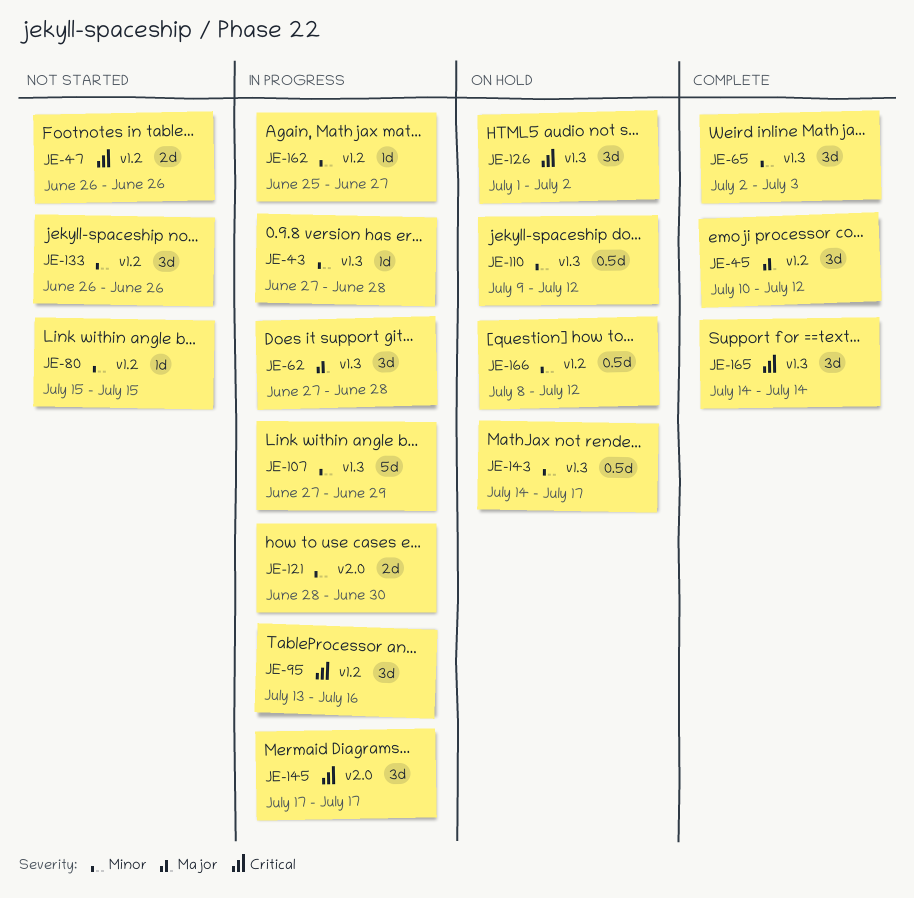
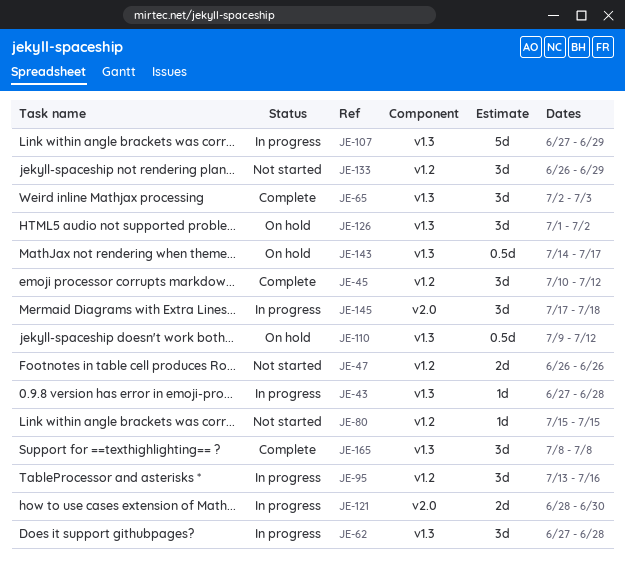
JE-133, due: Jun 26 -> Jun 29
JE-145, due: Jul 17 -> Jul 18
JE-162: present -> none
JE-165, start: Jul 14 -> Jul 8
JE-165, due: Jul 14 -> Jul 8
JE-166: present -> none

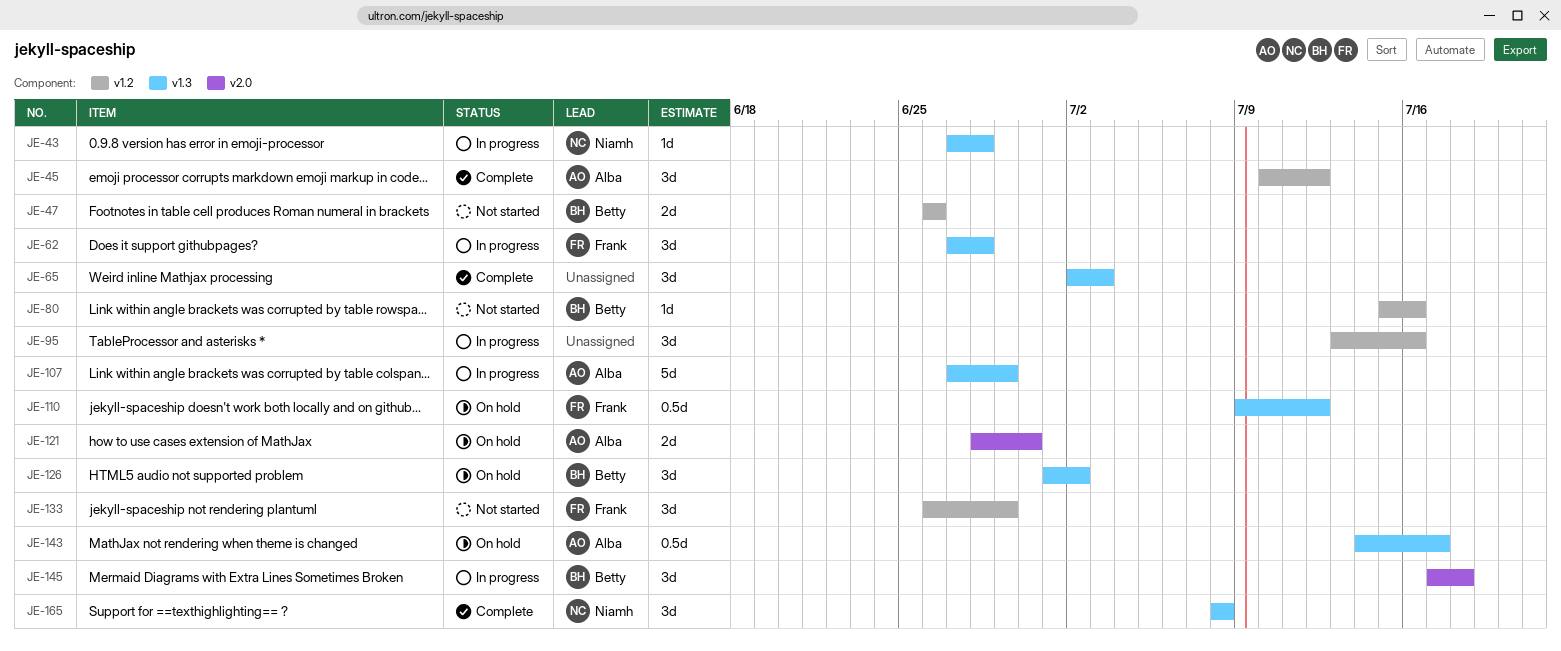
JE-80, due: Jul 15 -> Jul 16
JE-121, status: In progress -> On hold

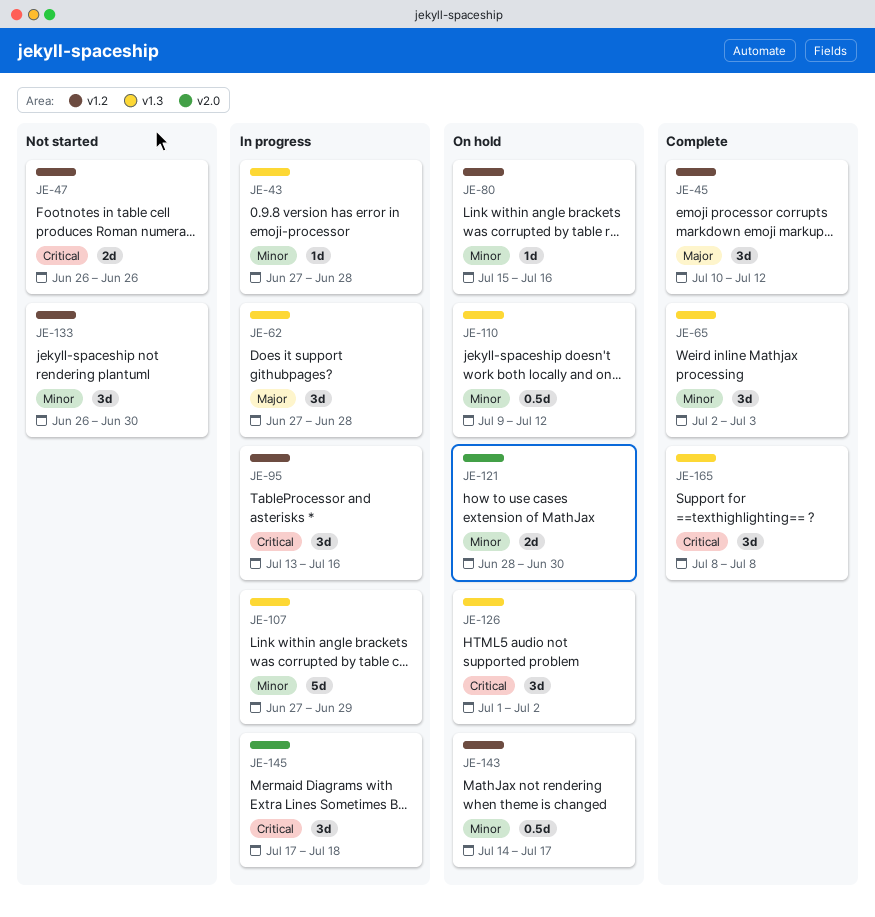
JE-80, status: Not started -> On hold
JE-133, due: Jun 29 -> Jun 30
JE-143, label: v1.3 -> v1.2

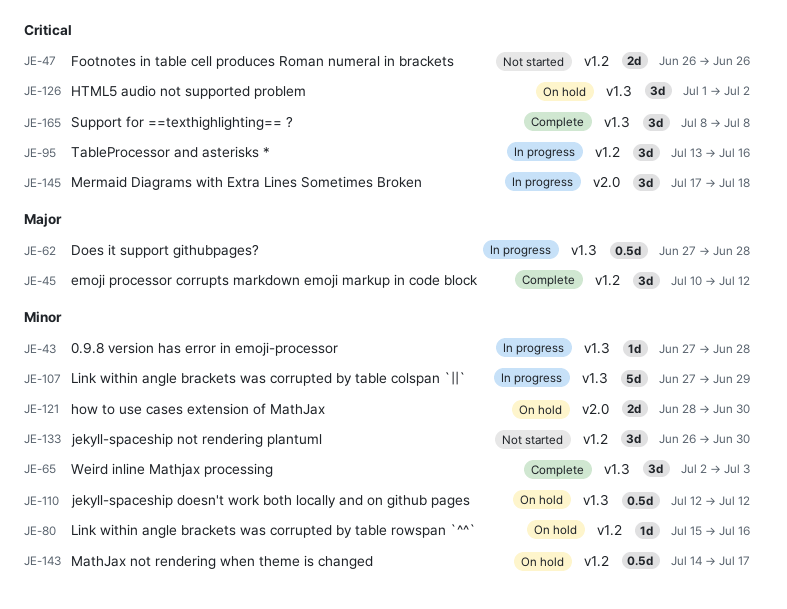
JE-62, estimate: 3d -> 0.5d
JE-110, start: Jul 9 -> Jul 12

